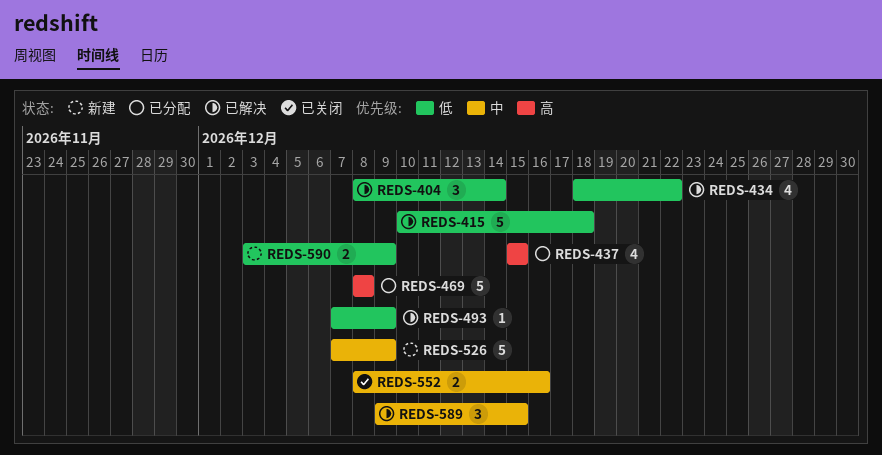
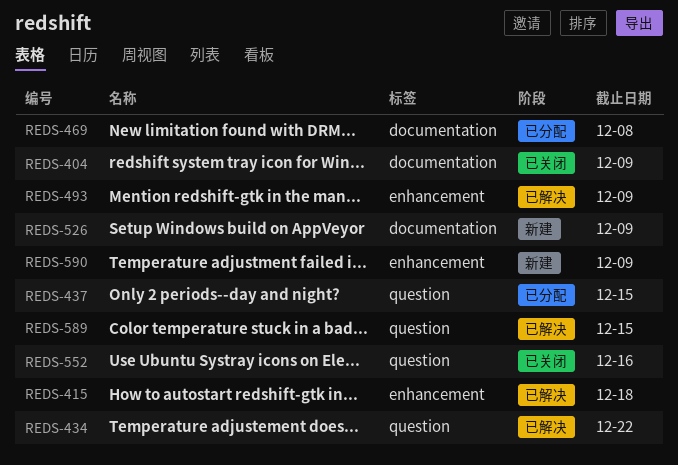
REDS-404, status: 已解决 -> 已关闭
REDS-404, due: Dec 14 -> Dec 9

